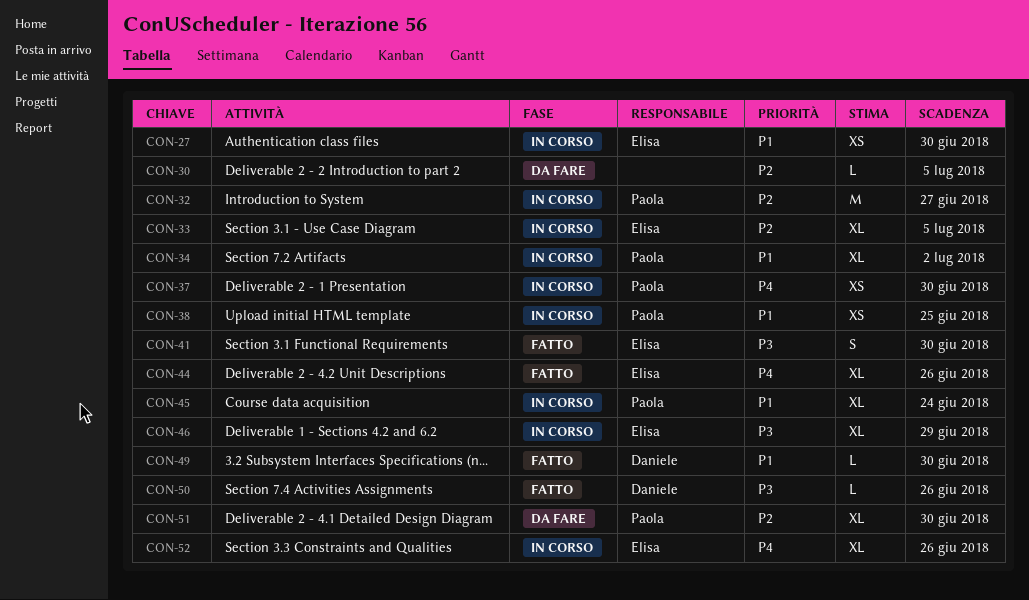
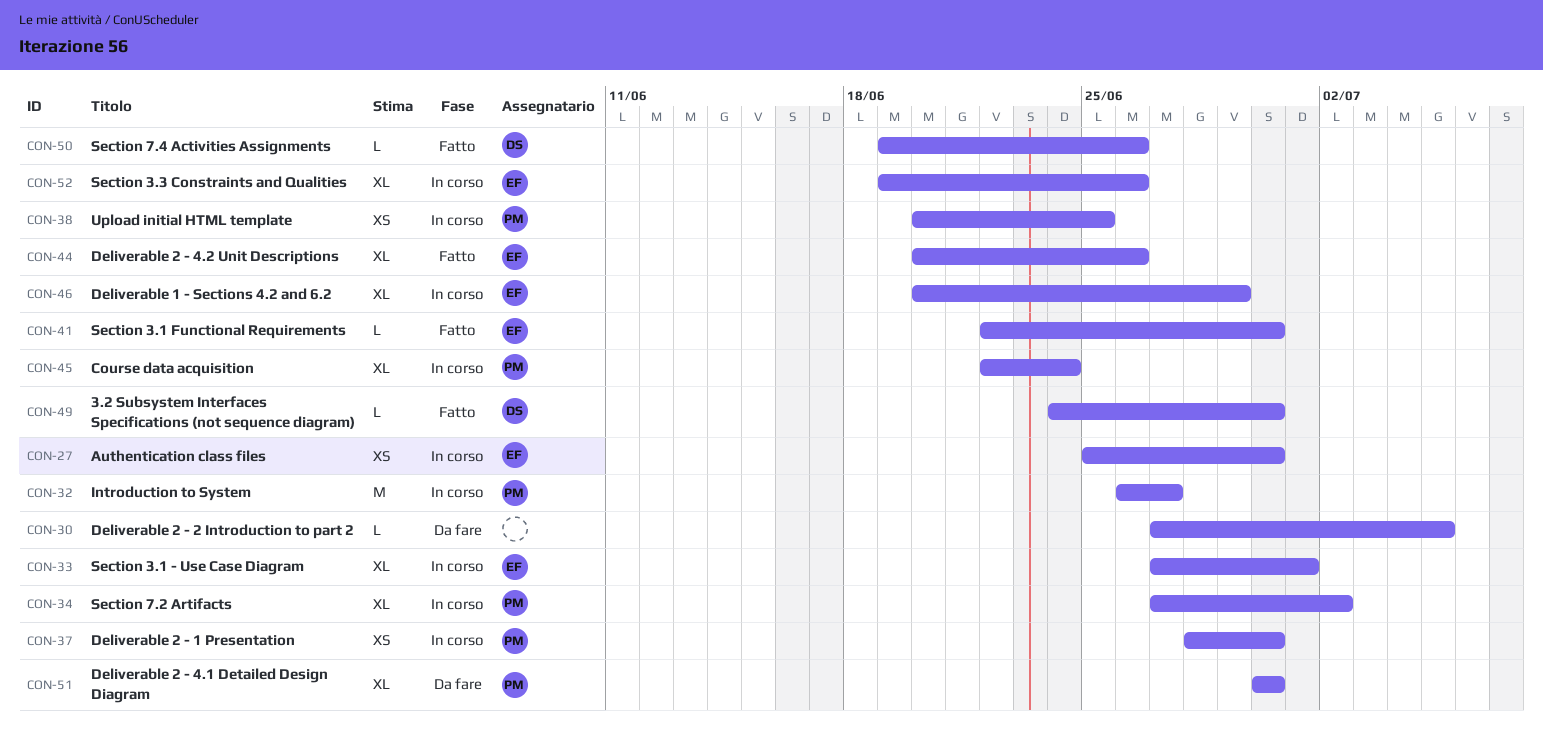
CON-33, due: Jul 5 -> Jul 1
CON-41, estimate: S -> L

